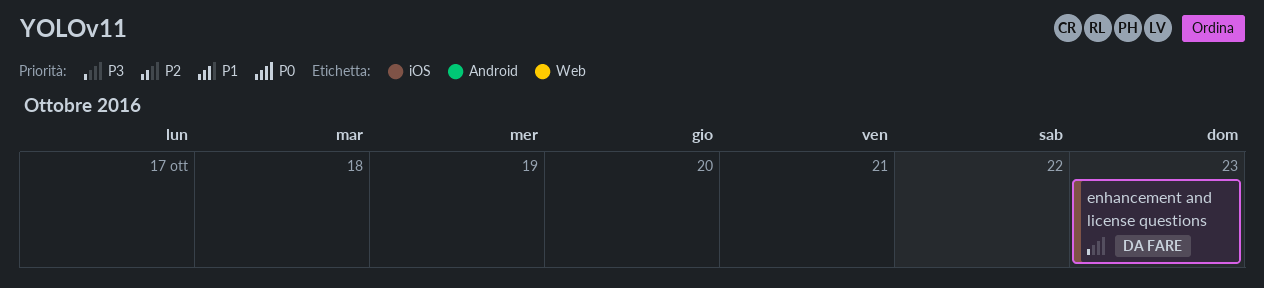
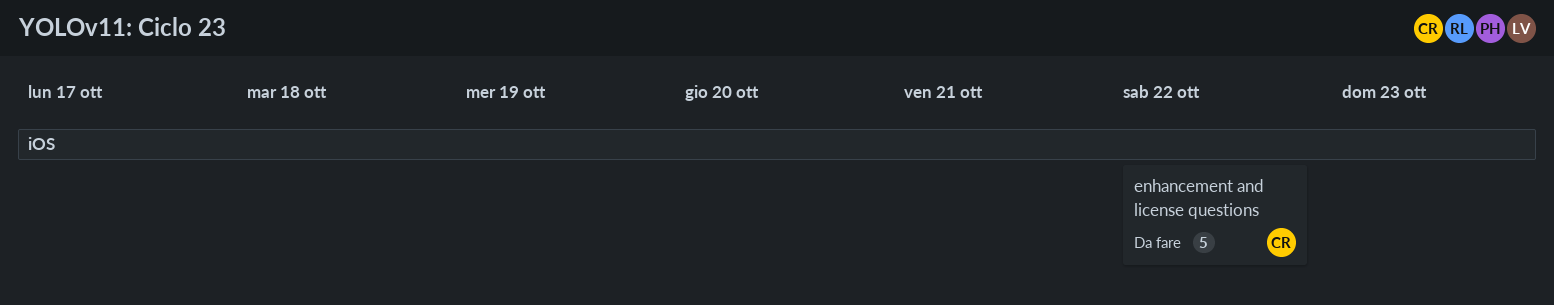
enhancement and license questions, due: Oct 23 -> Oct 22

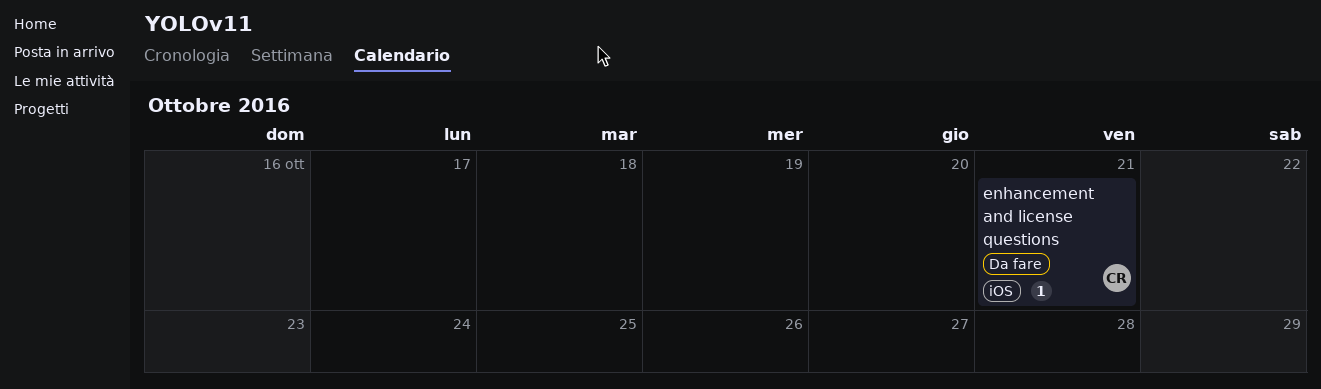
enhancement and license questions, estimate: 5 -> 1
enhancement and license questions, due: Oct 22 -> Oct 21

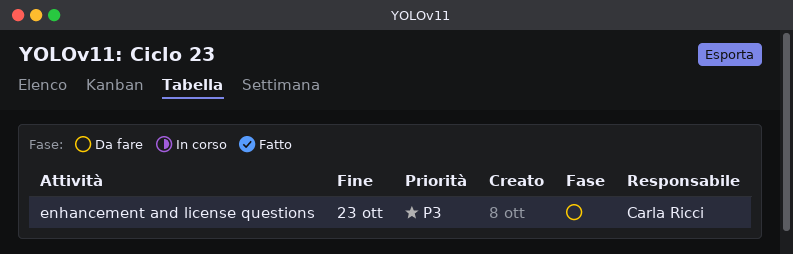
enhancement and license questions, due: Oct 21 -> Oct 23

